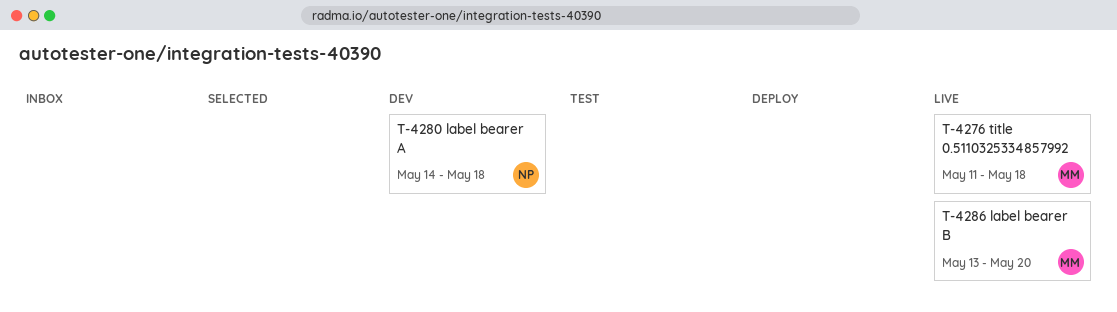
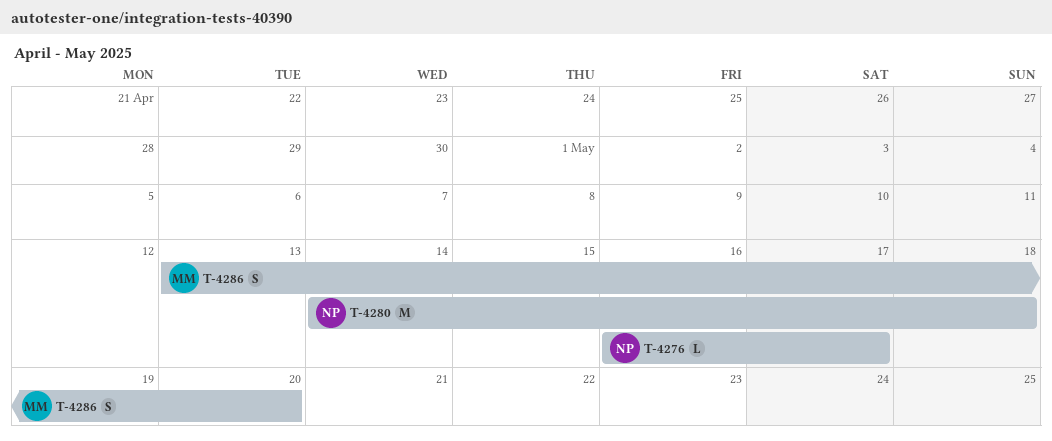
T-4276, owner: MM -> NP
T-4276, start: May 11 -> May 16
T-4276, due: May 18 -> May 17

